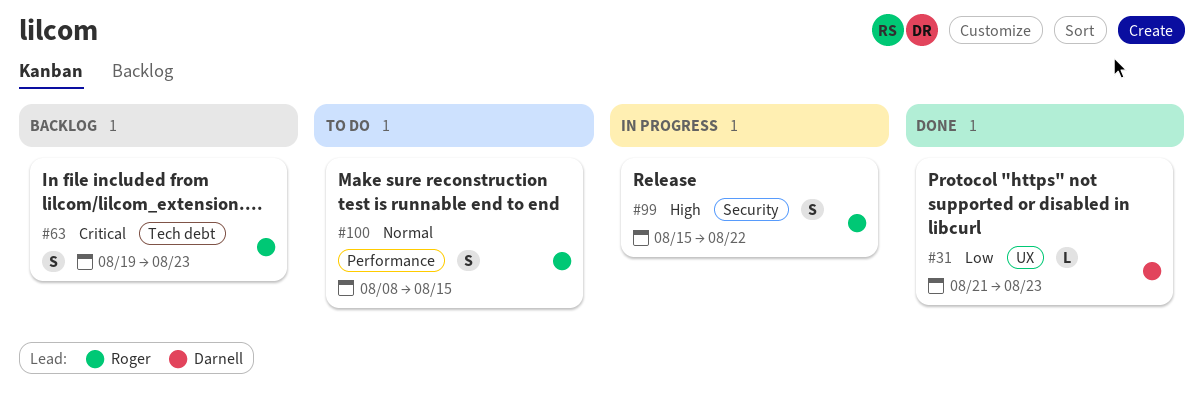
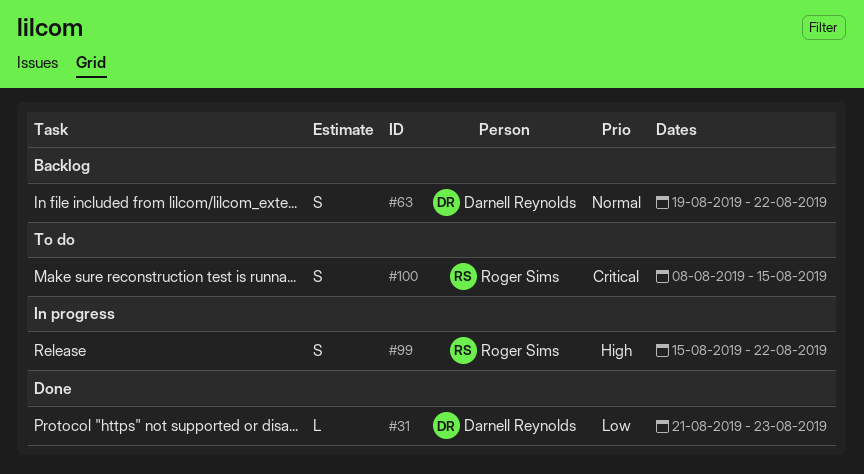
#63, owner: Roger Sims -> Darnell Reynolds
#63, priority: Critical -> Normal
#63, due: Aug 23 -> Aug 22
#100, priority: Normal -> Critical

